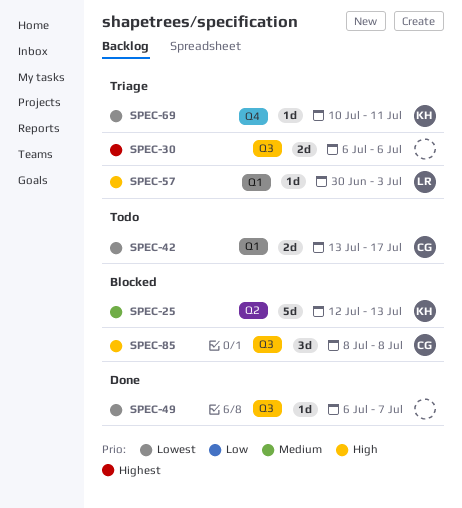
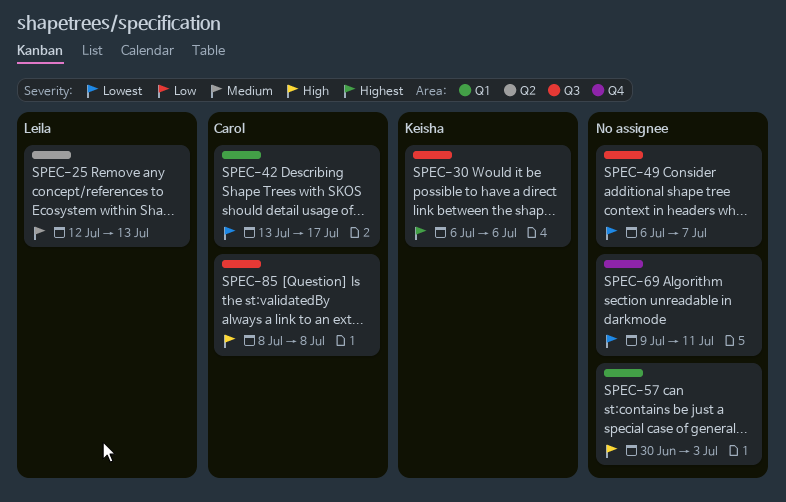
SPEC-25, owner: Keisha -> Leila
SPEC-30, owner: none -> Keisha
SPEC-57, owner: Leila -> none
SPEC-69, owner: Keisha -> none
SPEC-69, start: Jul 10 -> Jul 9

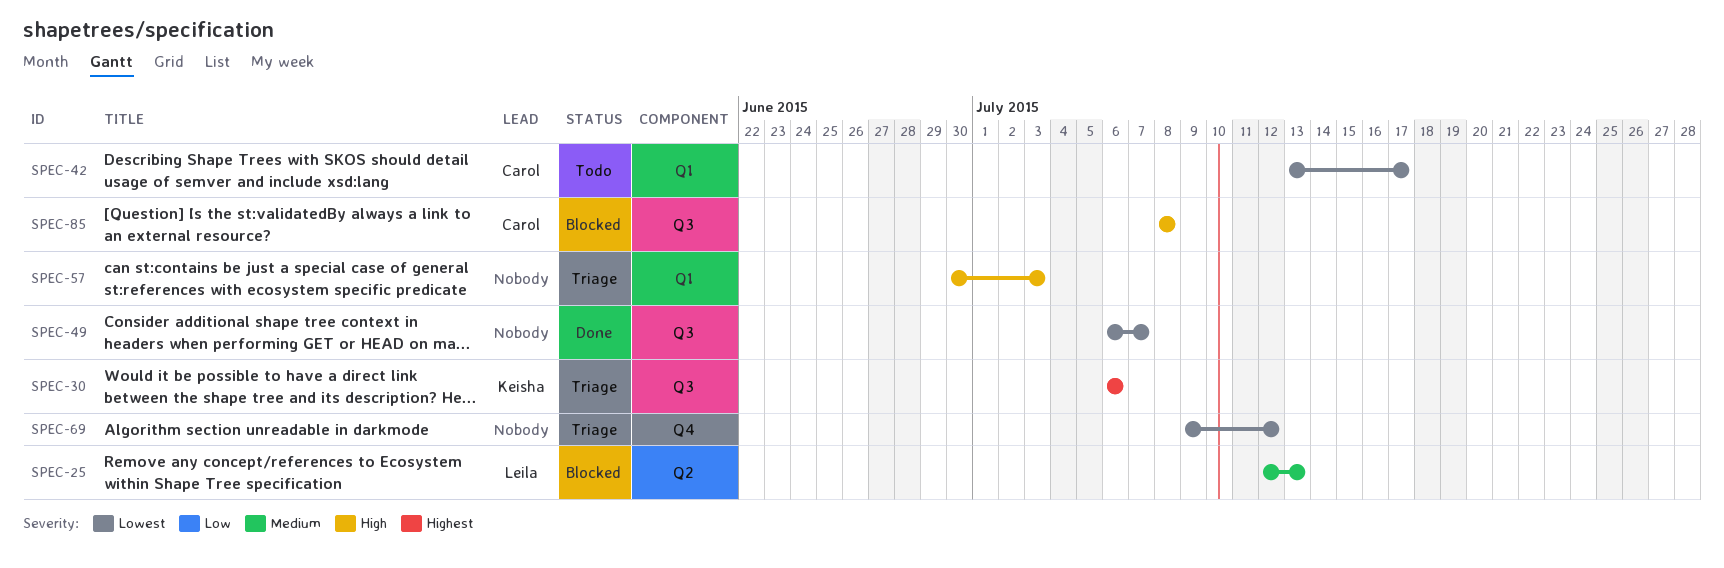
SPEC-69, due: Jul 11 -> Jul 12

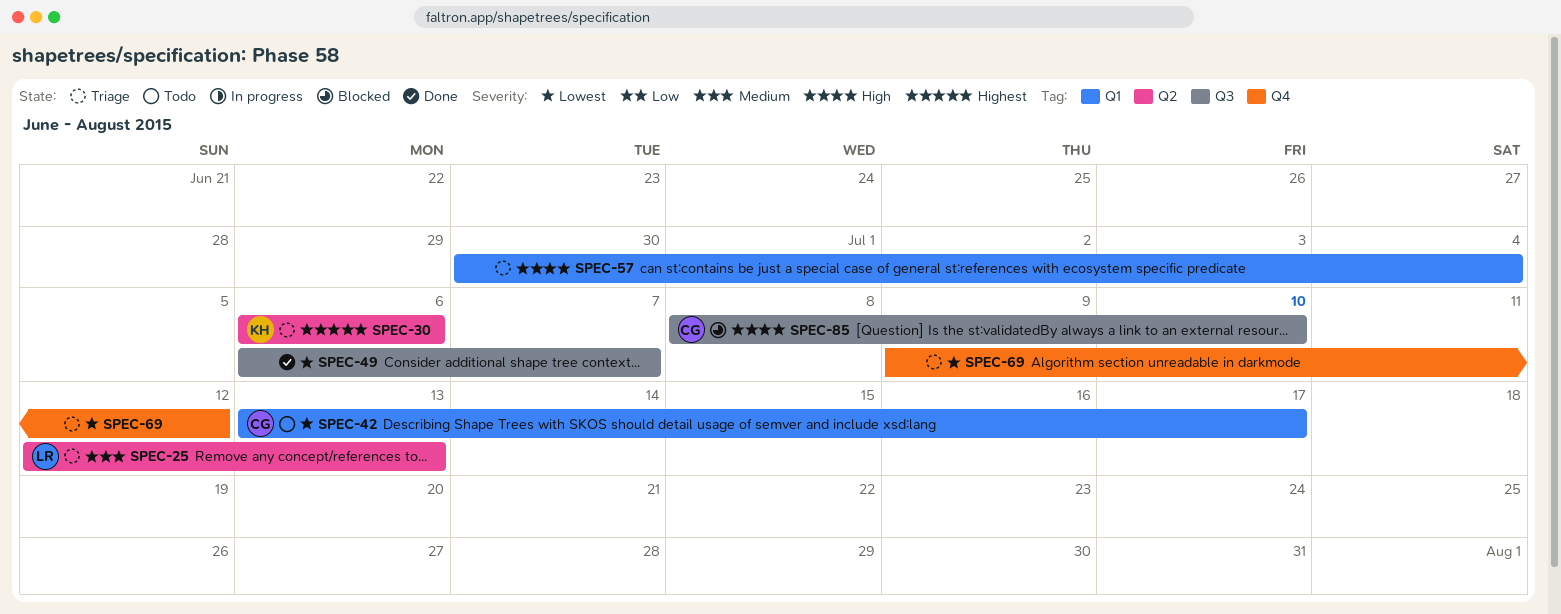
SPEC-25, status: Blocked -> Triage
SPEC-30, label: Q3 -> Q2
SPEC-57, due: Jul 3 -> Jul 4
SPEC-85, due: Jul 8 -> Jul 10

